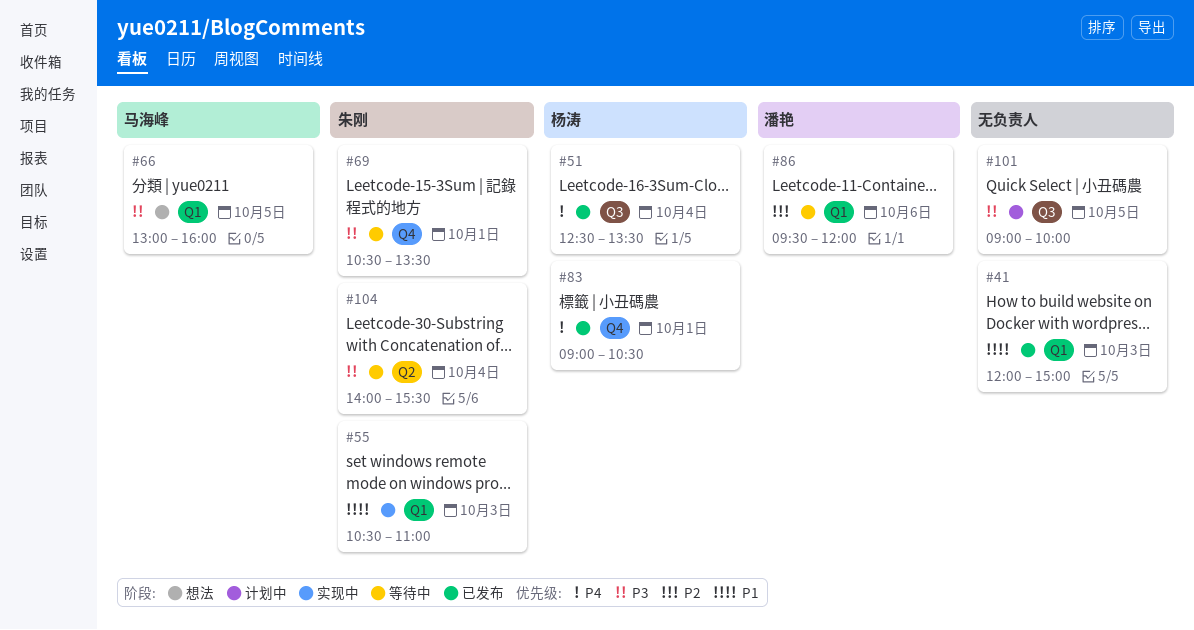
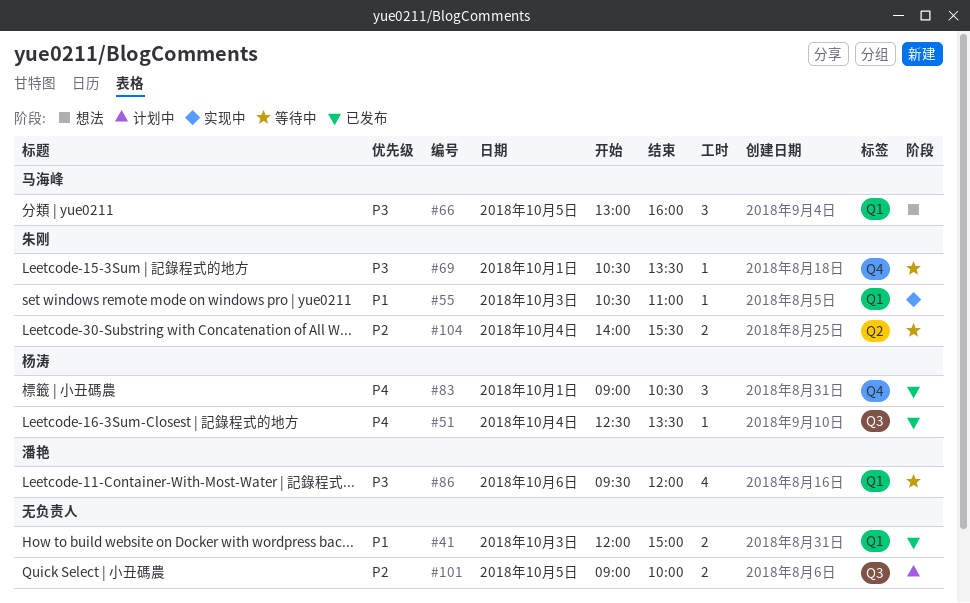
#86, priority: P2 -> P3
#101, priority: P3 -> P2
#104, priority: P3 -> P2

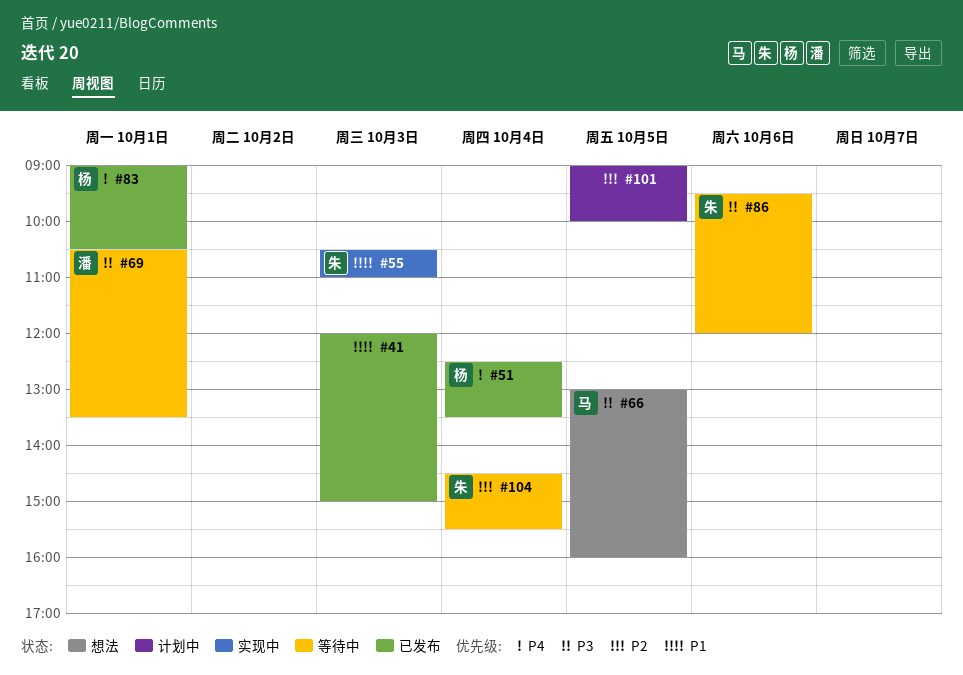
#69, owner: 朱刚 -> 潘艳
#86, owner: 潘艳 -> 朱刚
#104, begins: 14:00 -> 14:30

